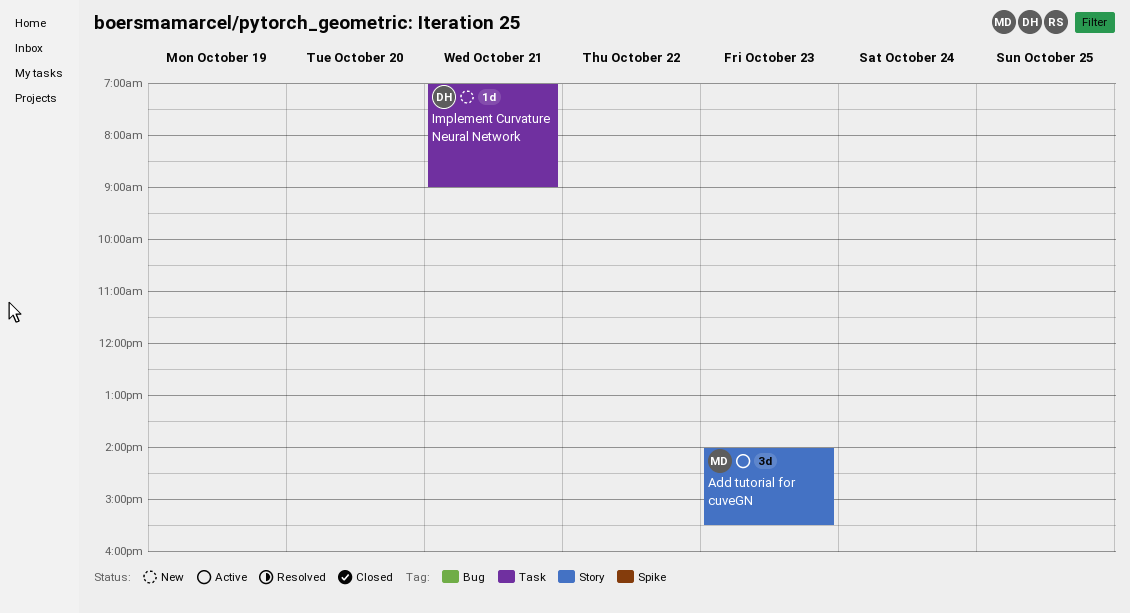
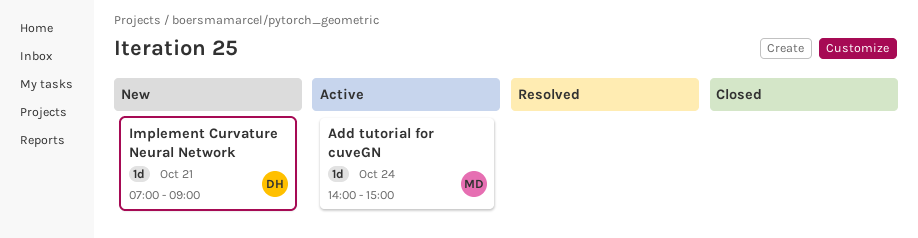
Add tutorial for cuveGN, estimate: 3d -> 1d
Add tutorial for cuveGN, day: Oct 23 -> Oct 24
Add tutorial for cuveGN, ends: 15:30 -> 15:00

